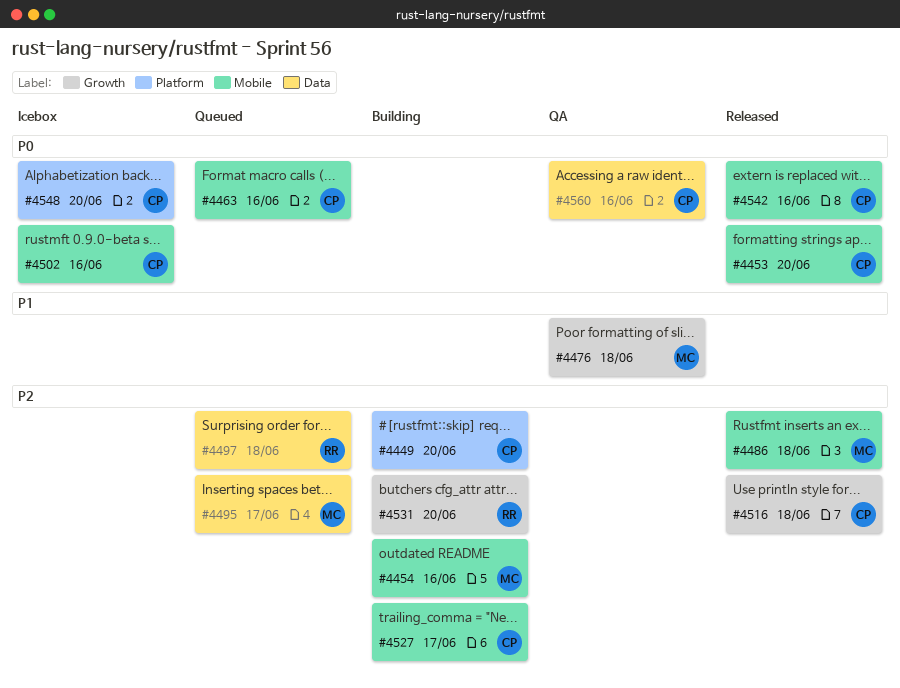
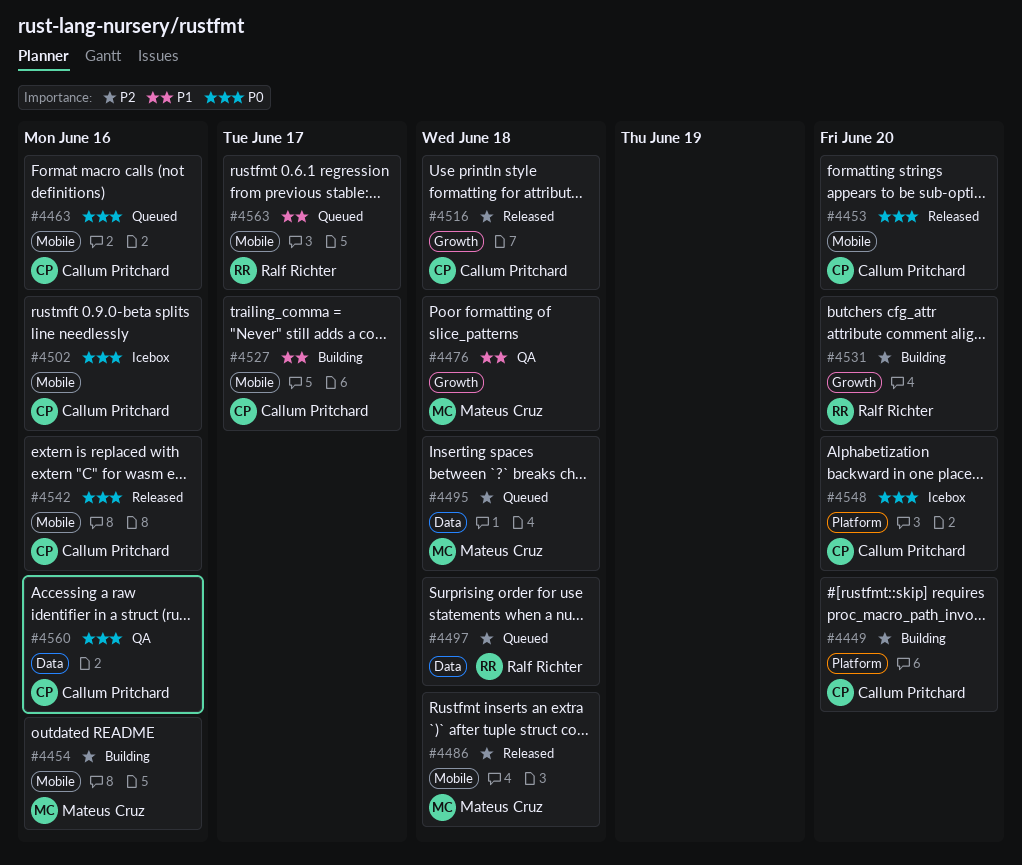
#4495, due: Jun 17 -> Jun 18
#4527, priority: P2 -> P1
#4563: none -> present

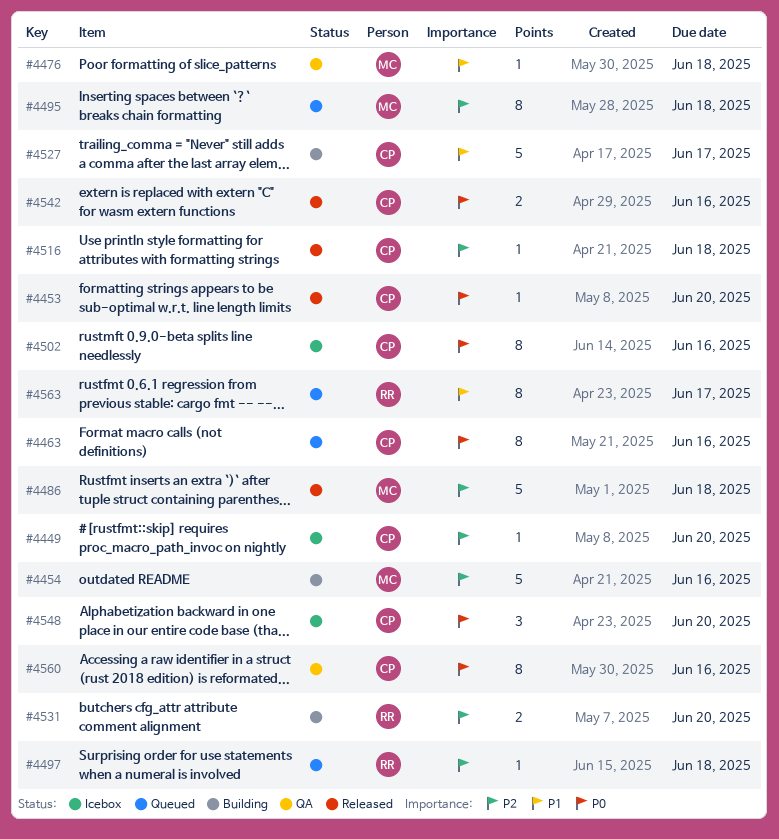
#4449, status: Building -> Icebox

